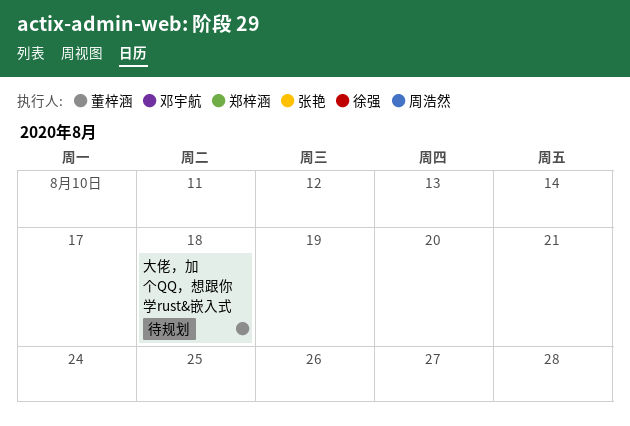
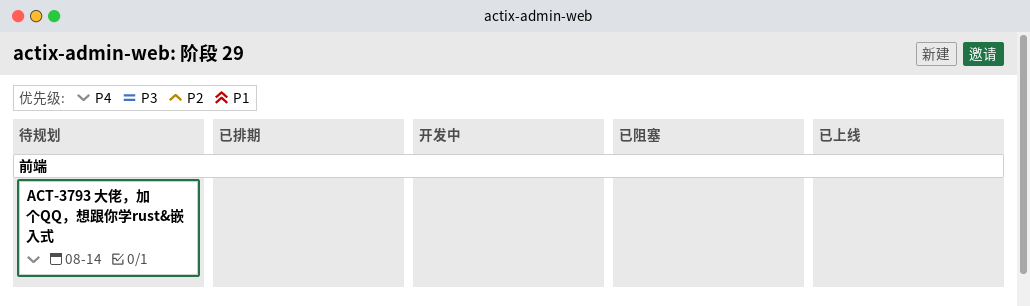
大佬，加个QQ，想跟你学rust&嵌入式, due: Aug 18 -> Aug 14

